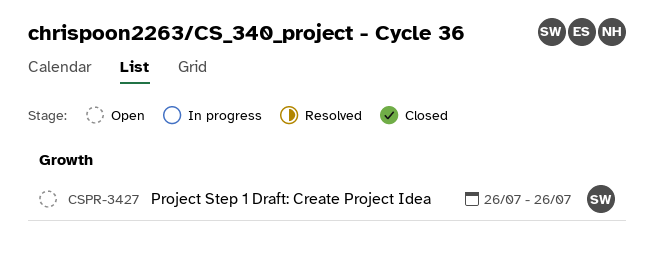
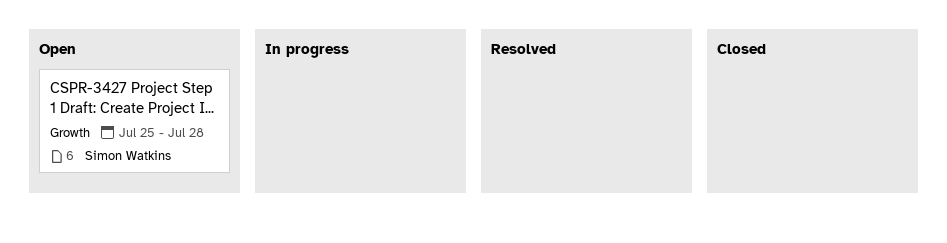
CSPR-3427, start: Jul 26 -> Jul 25
CSPR-3427, due: Jul 26 -> Jul 28

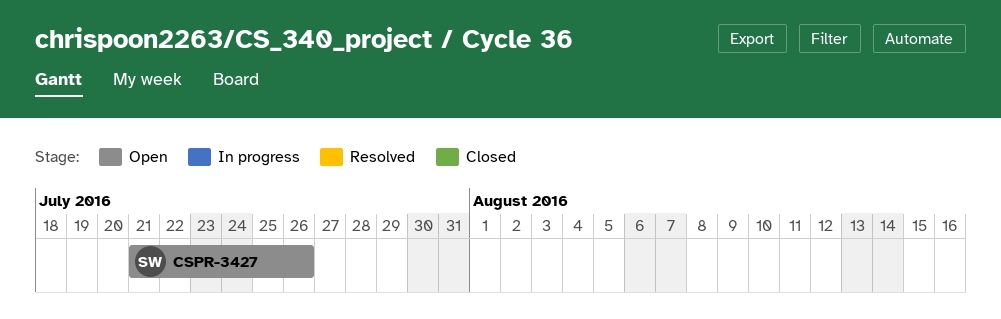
CSPR-3427, start: Jul 25 -> Jul 21
CSPR-3427, due: Jul 28 -> Jul 26

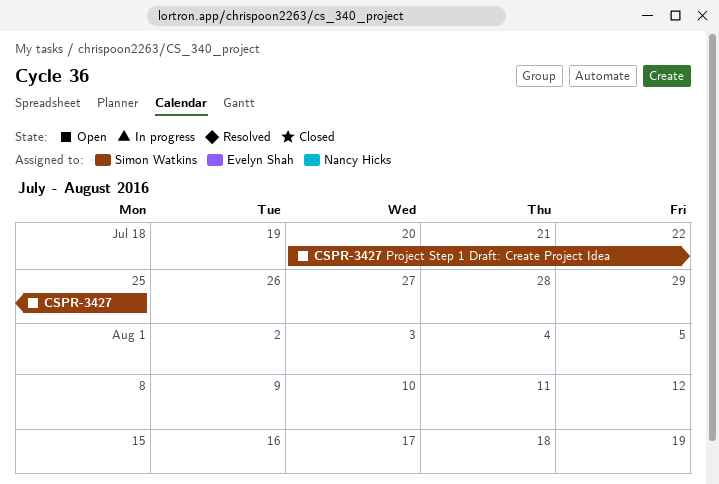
CSPR-3427, start: Jul 21 -> Jul 20
CSPR-3427, due: Jul 26 -> Jul 25

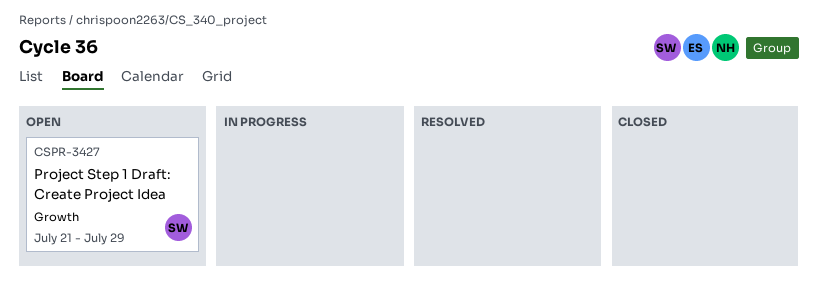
CSPR-3427, start: Jul 20 -> Jul 21
CSPR-3427, due: Jul 25 -> Jul 29

